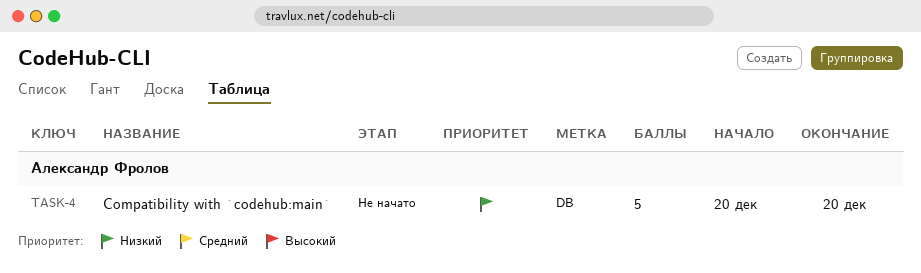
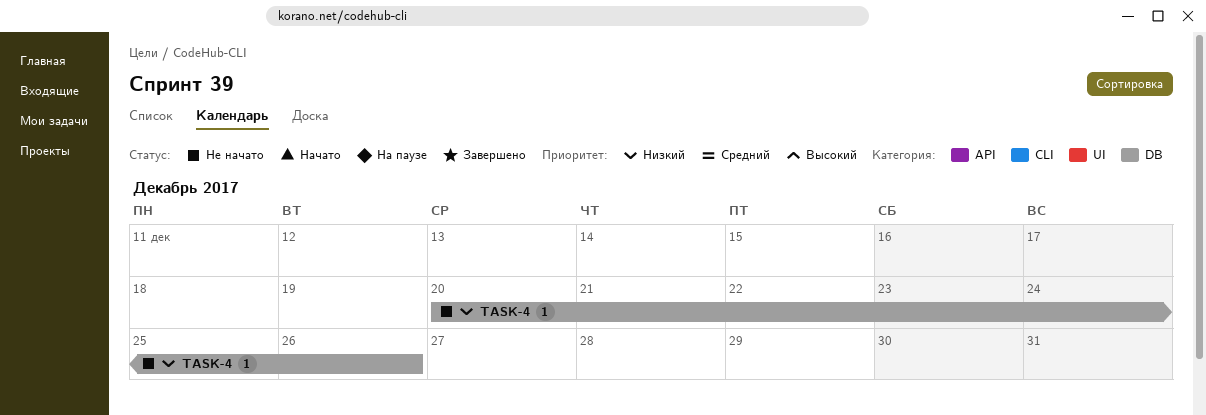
TASK-4, estimate: 5 -> 1
TASK-4, due: Dec 20 -> Dec 26

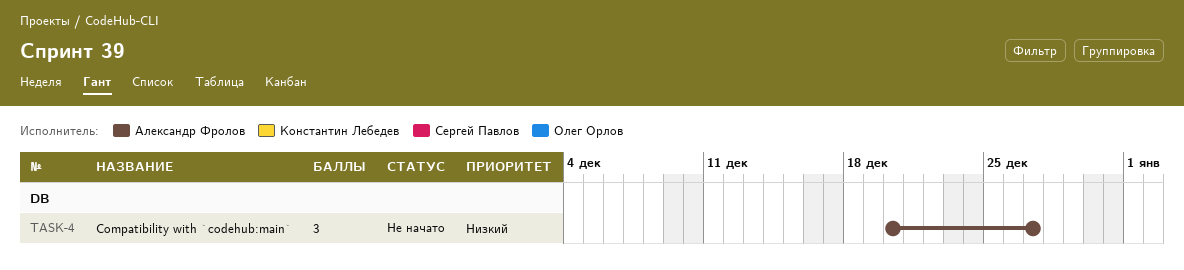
TASK-4, estimate: 1 -> 3
TASK-4, due: Dec 26 -> Dec 27

